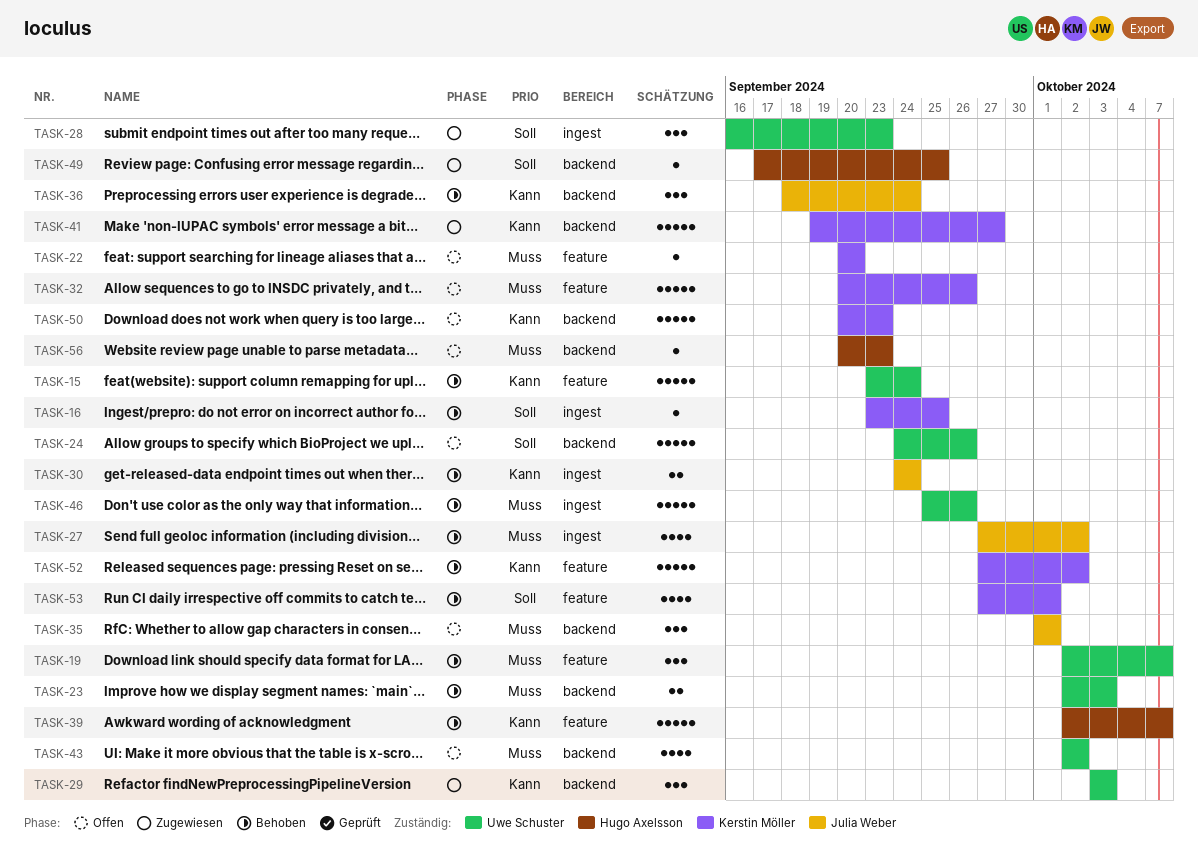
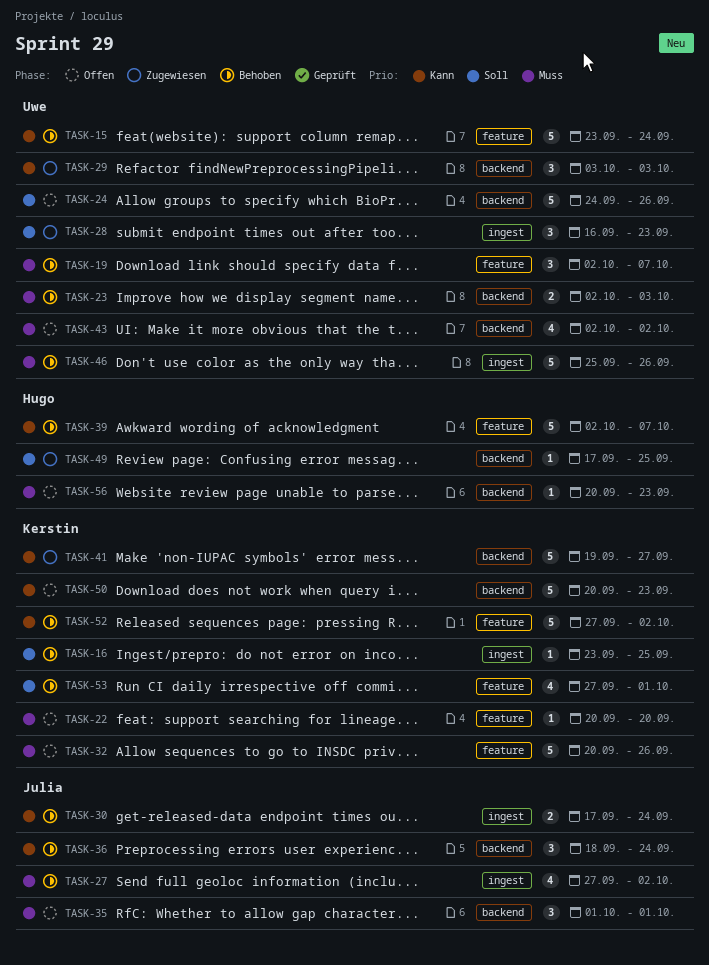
TASK-30, start: Sep 24 -> Sep 17

